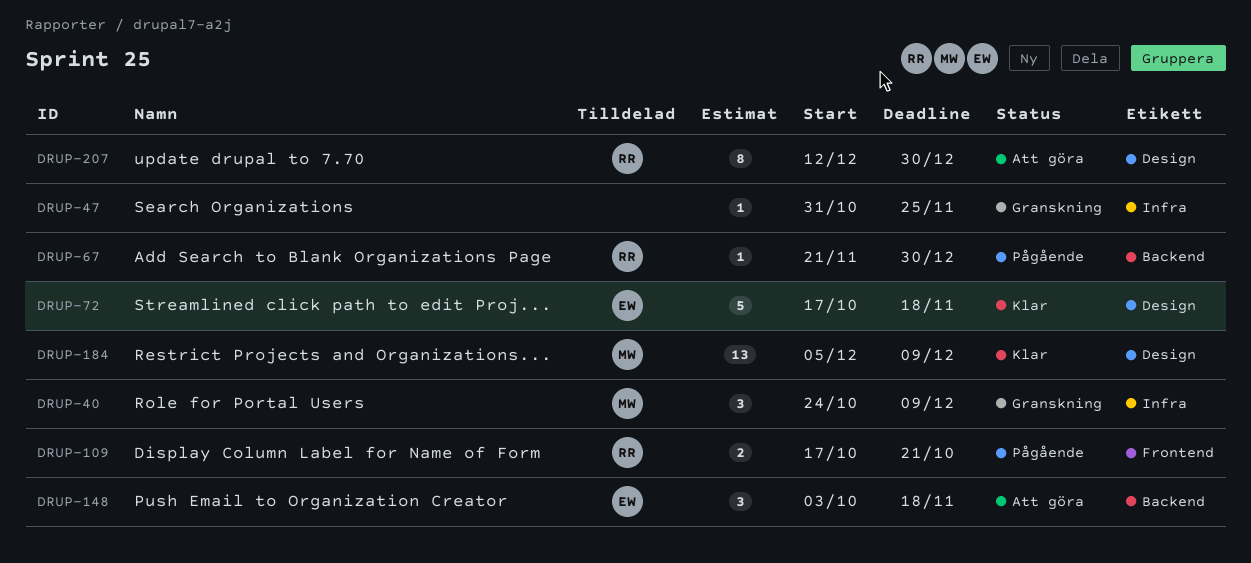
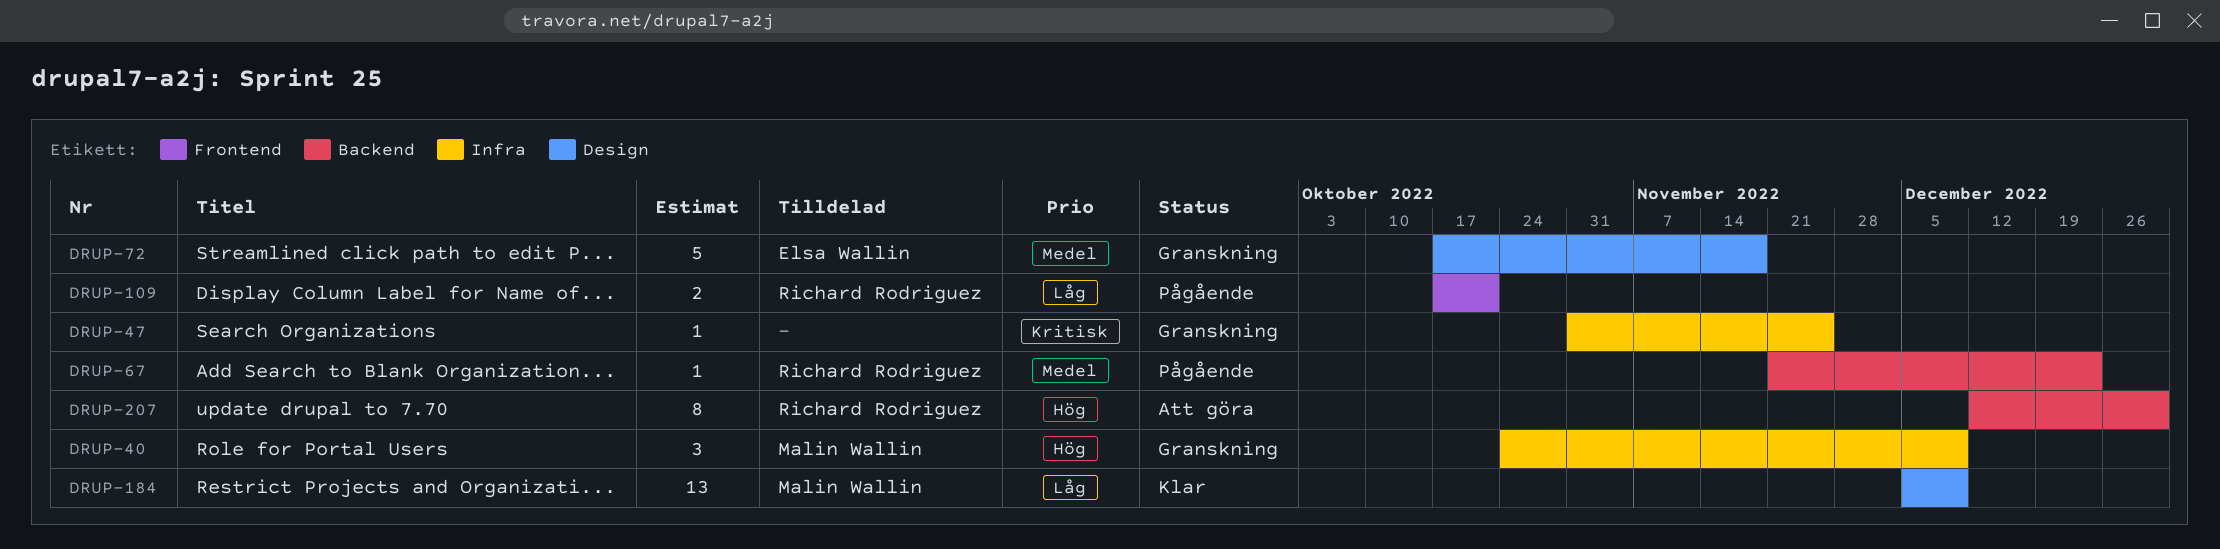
DRUP-67, due: Dec 30 -> Dec 23
DRUP-72, status: Klar -> Granskning
DRUP-148: present -> none
DRUP-207, label: Design -> Backend

